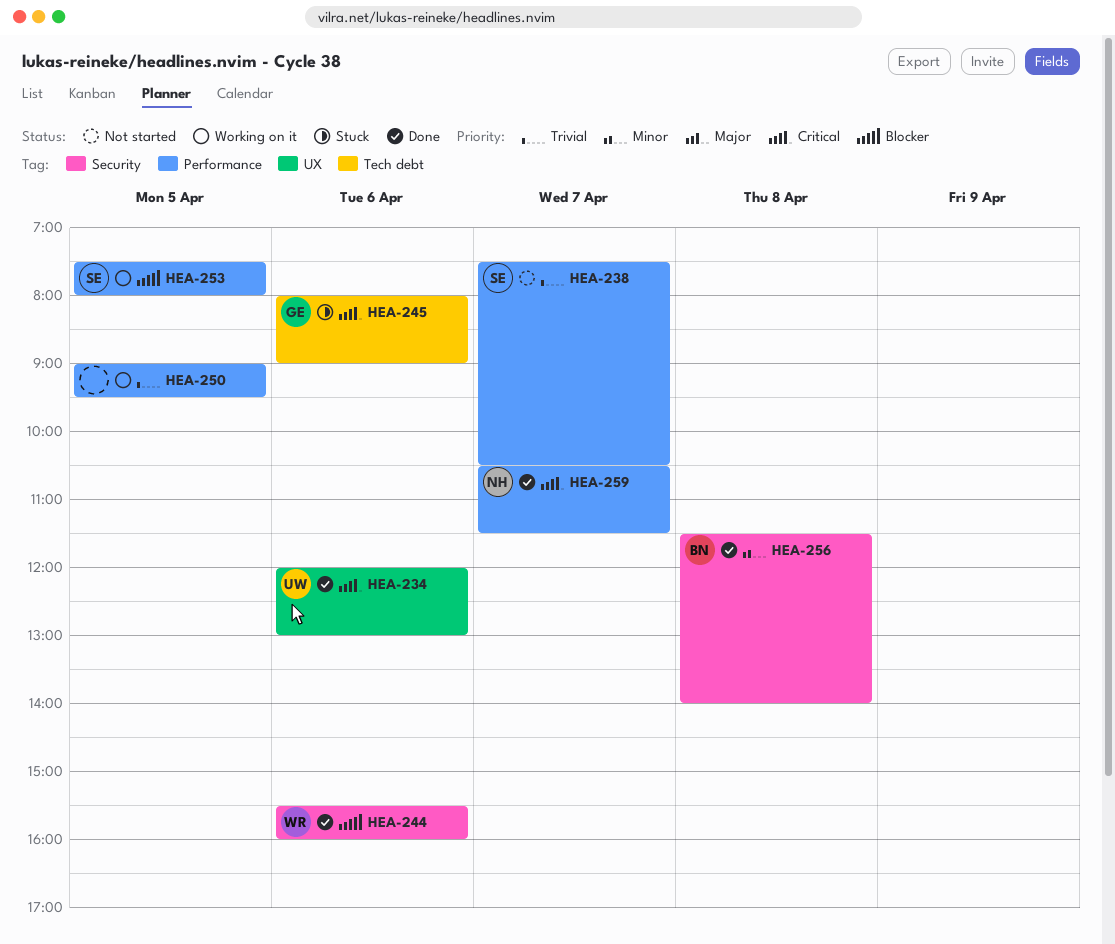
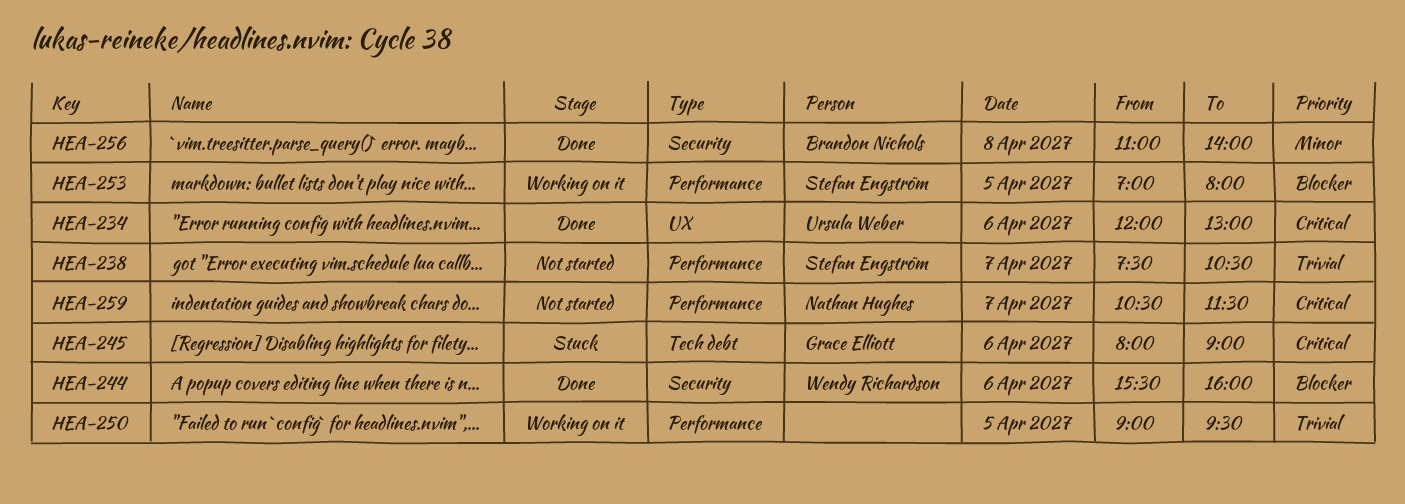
HEA-253, begins: 07:30 -> 07:00
HEA-256, begins: 11:30 -> 11:00
HEA-259, status: Done -> Not started

